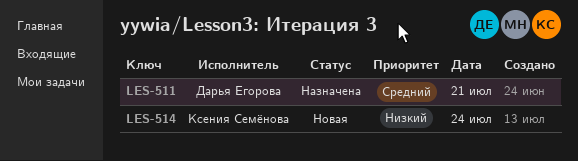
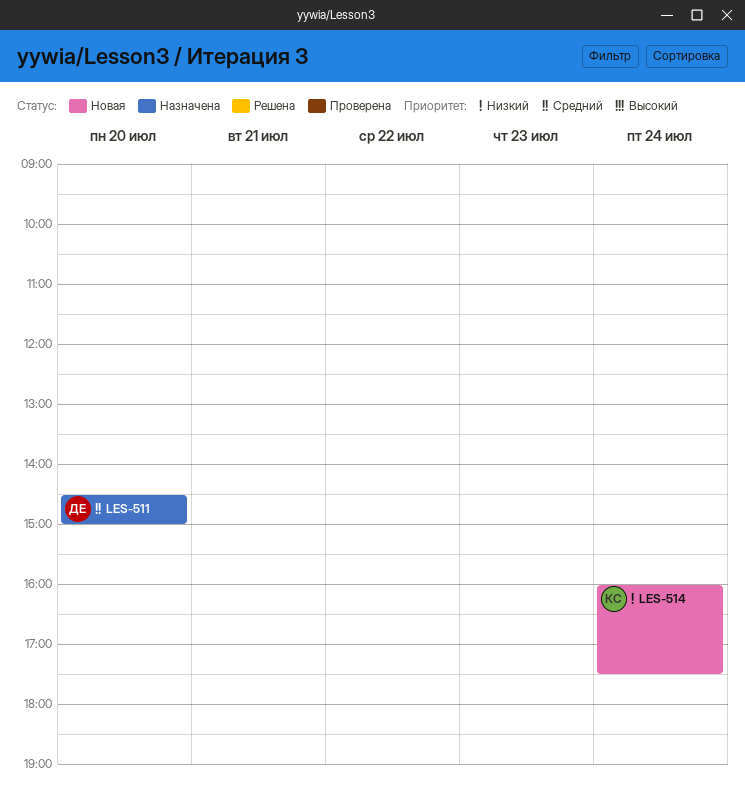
LES-511, day: Jul 21 -> Jul 20

